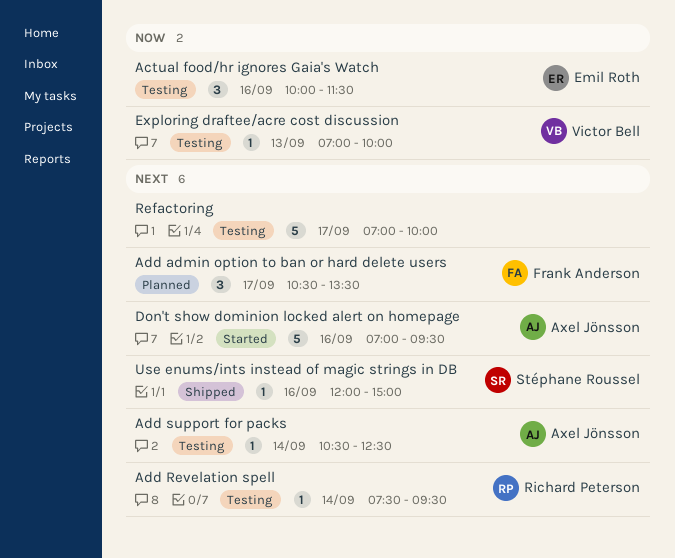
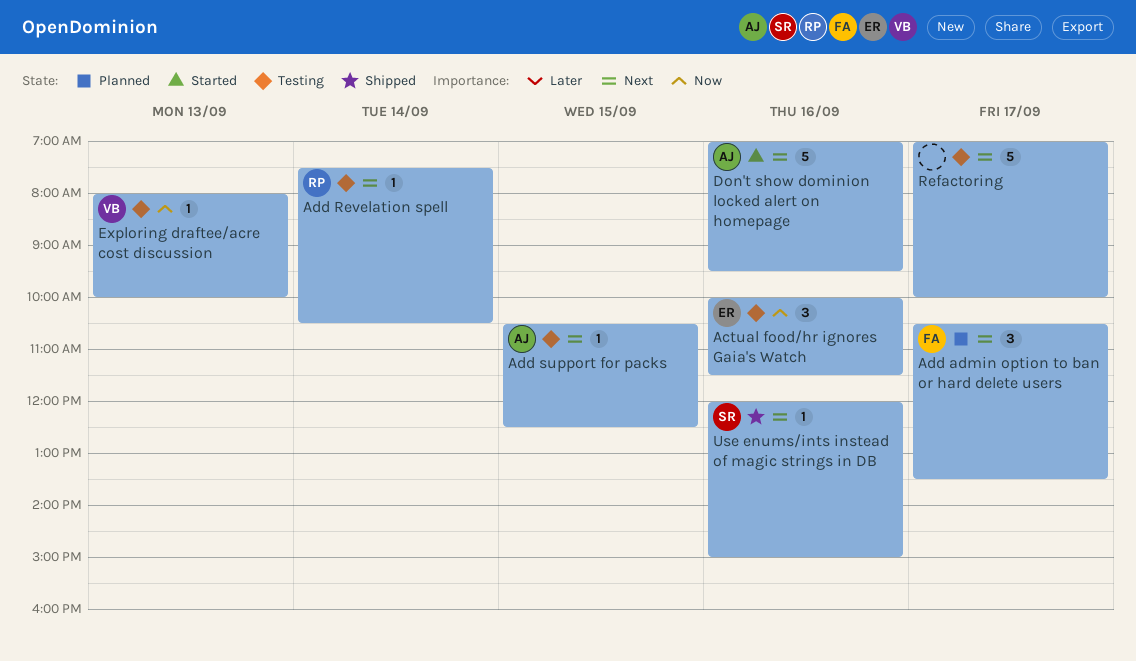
Add Revelation spell, ends: 09:30 -> 10:30
Add support for packs, day: Sep 14 -> Sep 15
Exploring draftee/acre cost discussion, begins: 07:00 -> 08:00

